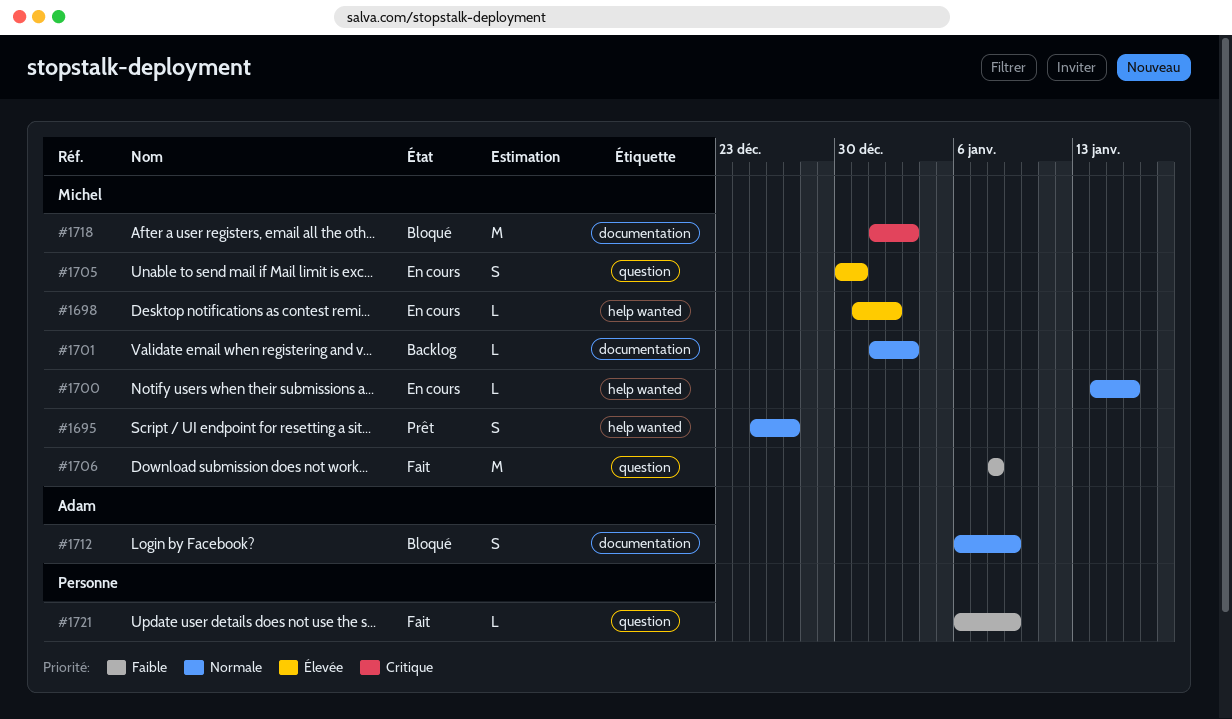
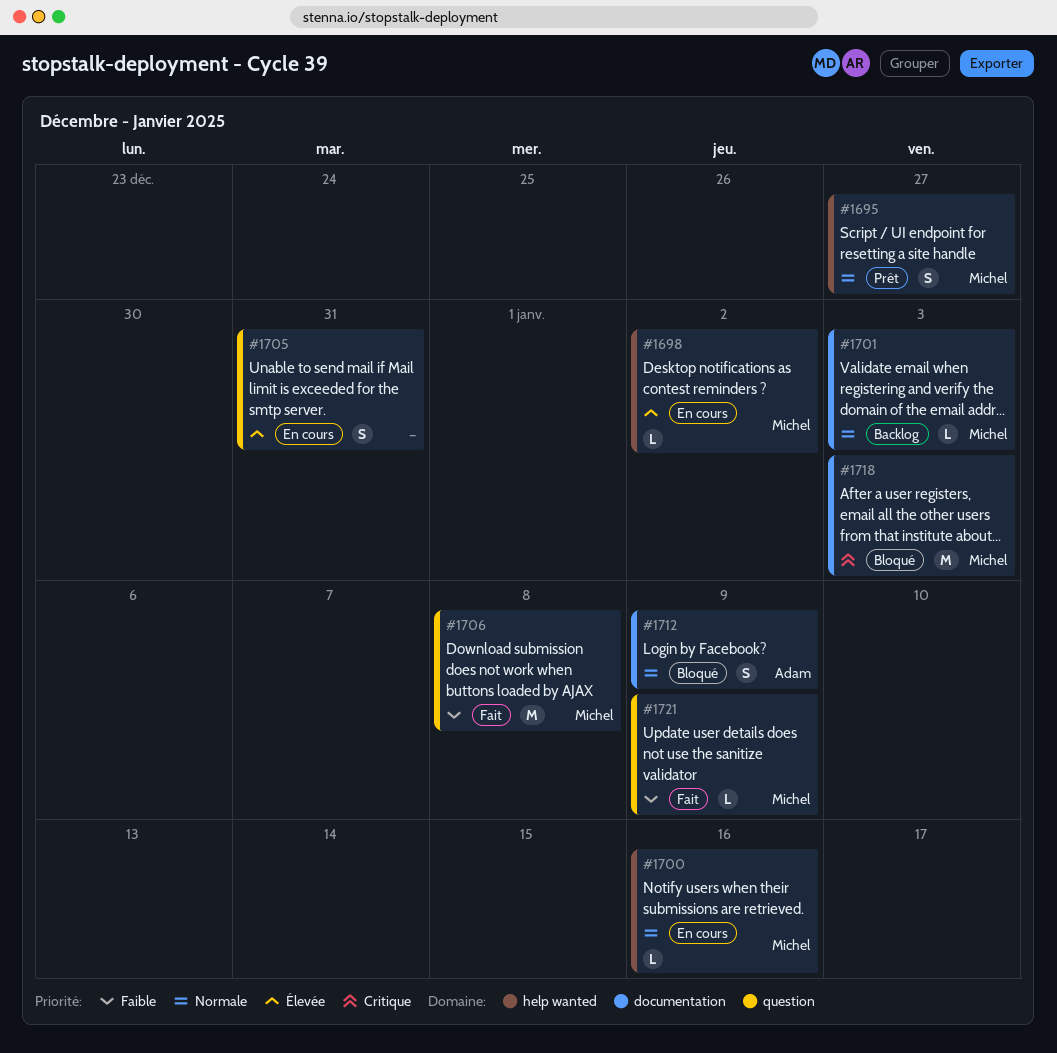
#1705, owner: Michel -> none
#1721, owner: none -> Michel

